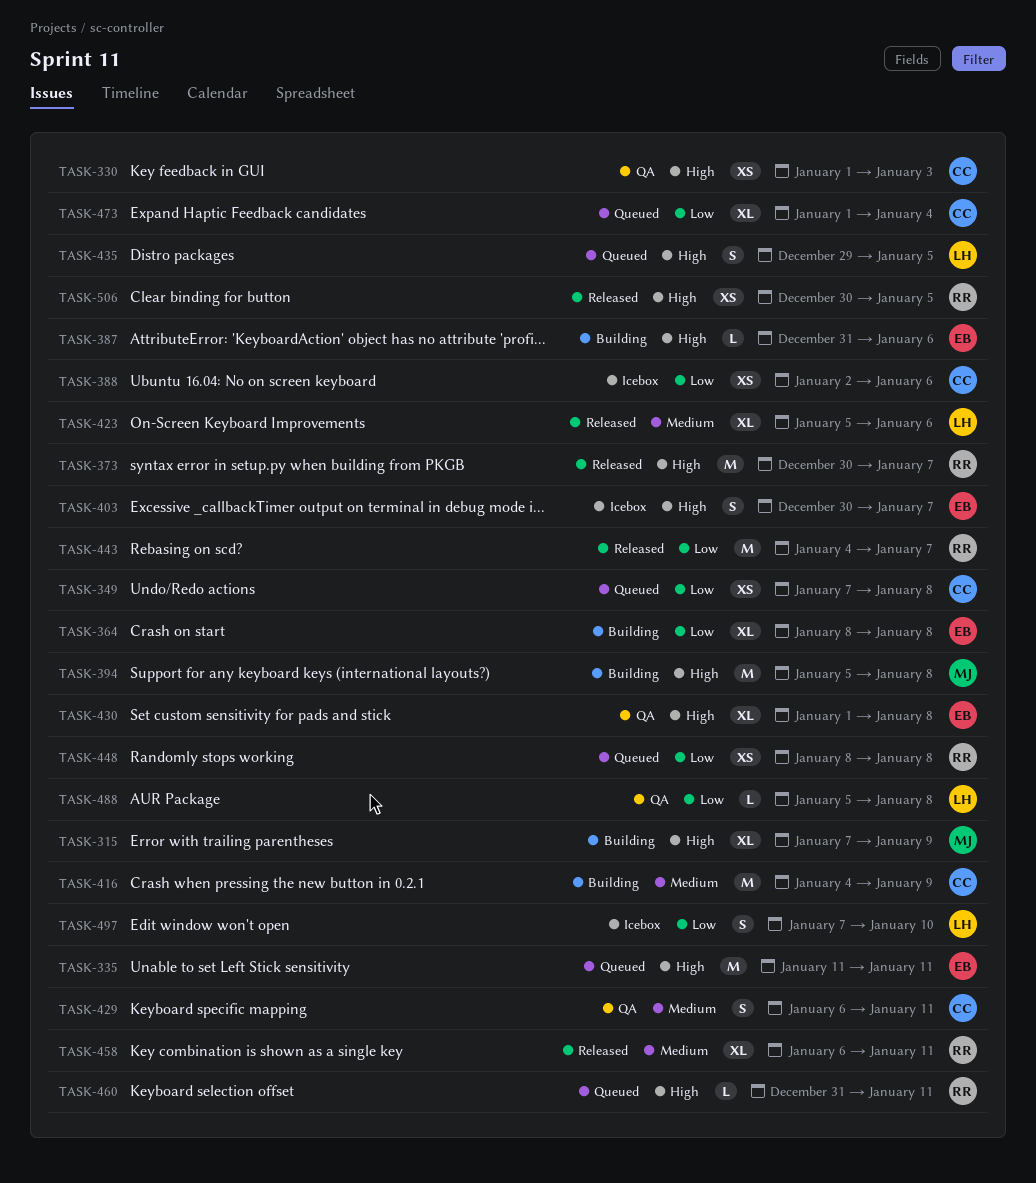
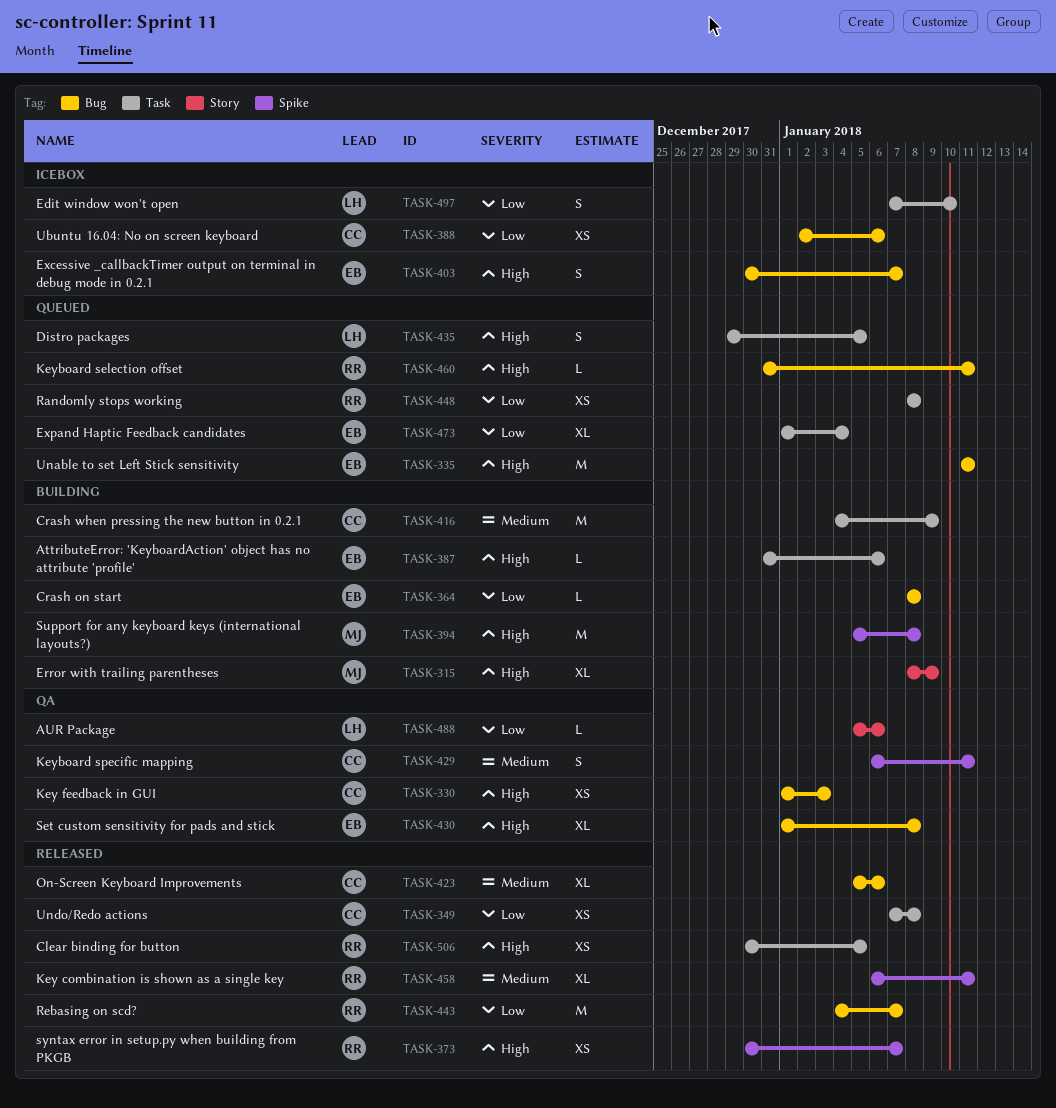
TASK-315, start: Jan 7 -> Jan 8
TASK-349, status: Queued -> Released
TASK-364, estimate: XL -> L
TASK-373, estimate: M -> XS
TASK-423, owner: LH -> CC
TASK-473, owner: CC -> EB
TASK-488, due: Jan 8 -> Jan 6

